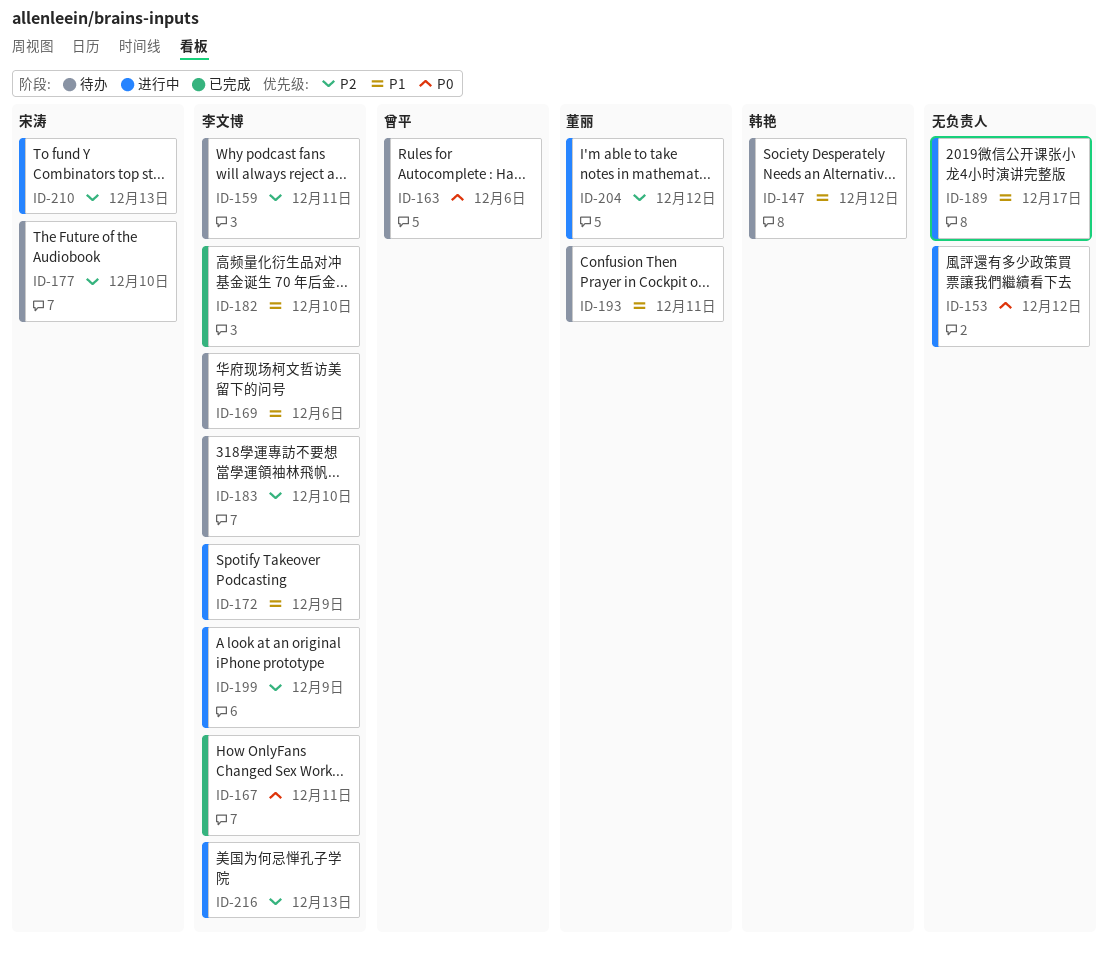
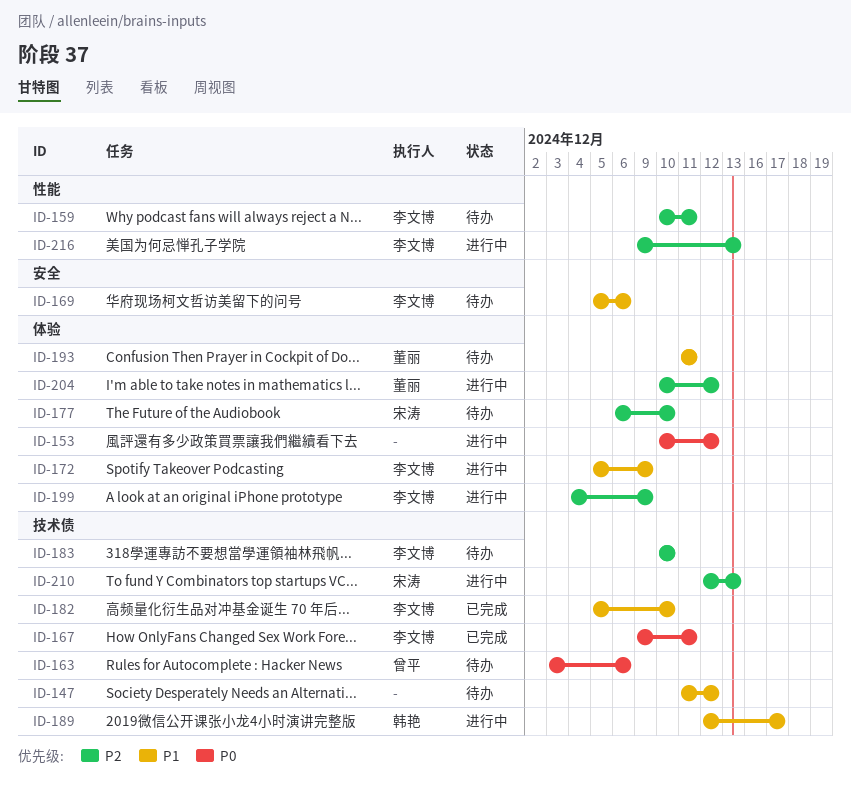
ID-147, owner: 韩艳 -> none
ID-189, owner: none -> 韩艳

